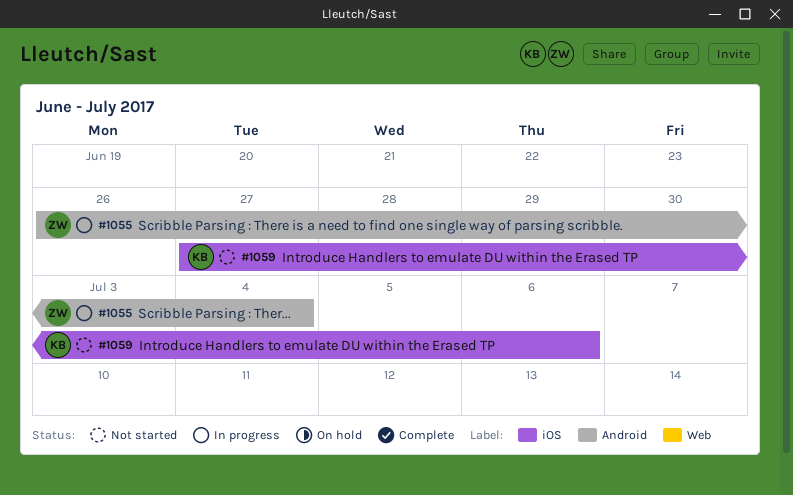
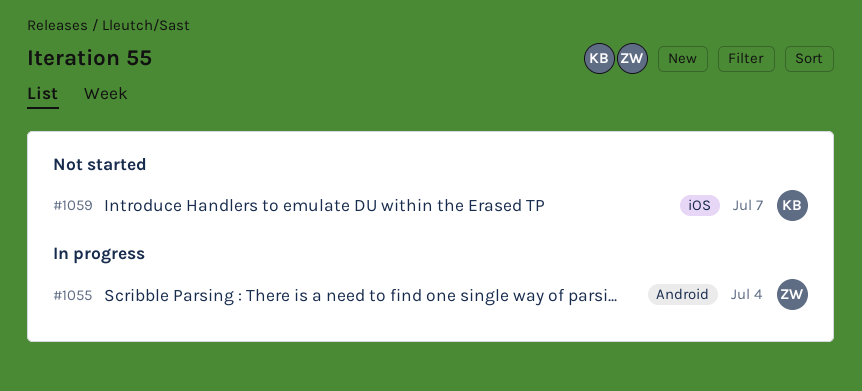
#1059, due: Jul 6 -> Jul 7

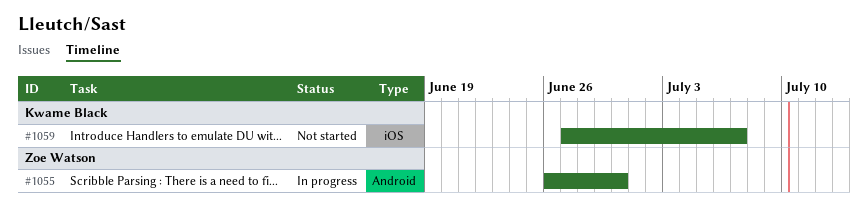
#1055, due: Jul 4 -> Jun 30

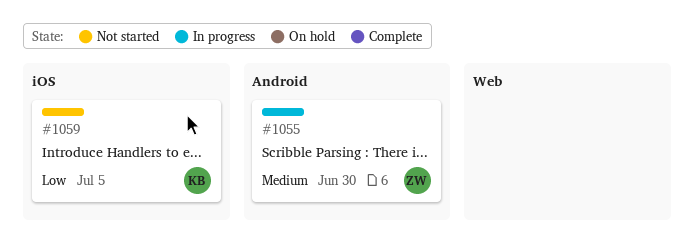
#1059, due: Jul 7 -> Jul 5

